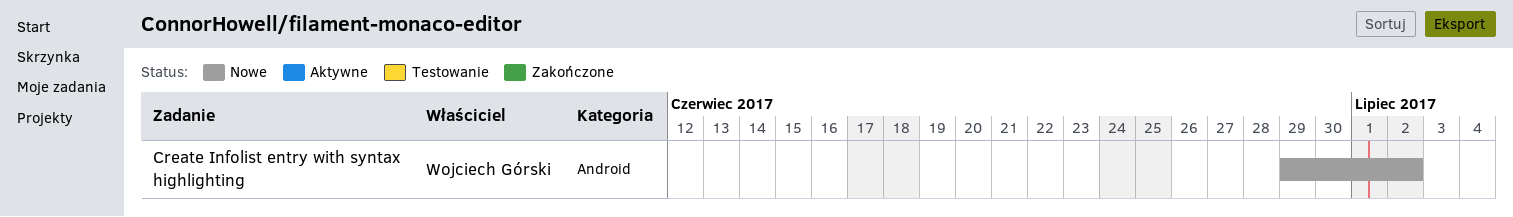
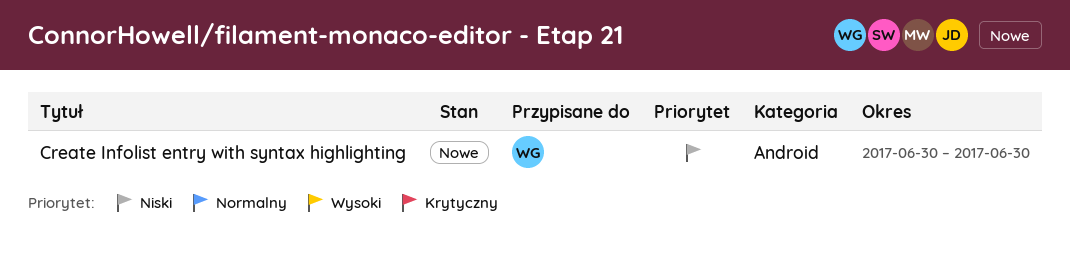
Create Infolist entry with syntax highlighting, start: Jun 29 -> Jun 30
Create Infolist entry with syntax highlighting, due: Jul 2 -> Jun 30

